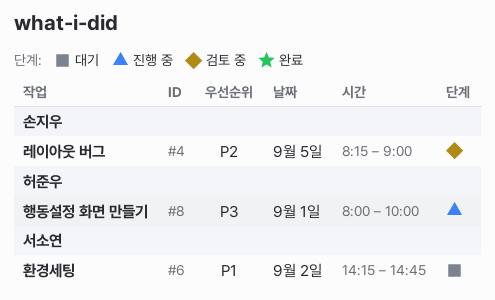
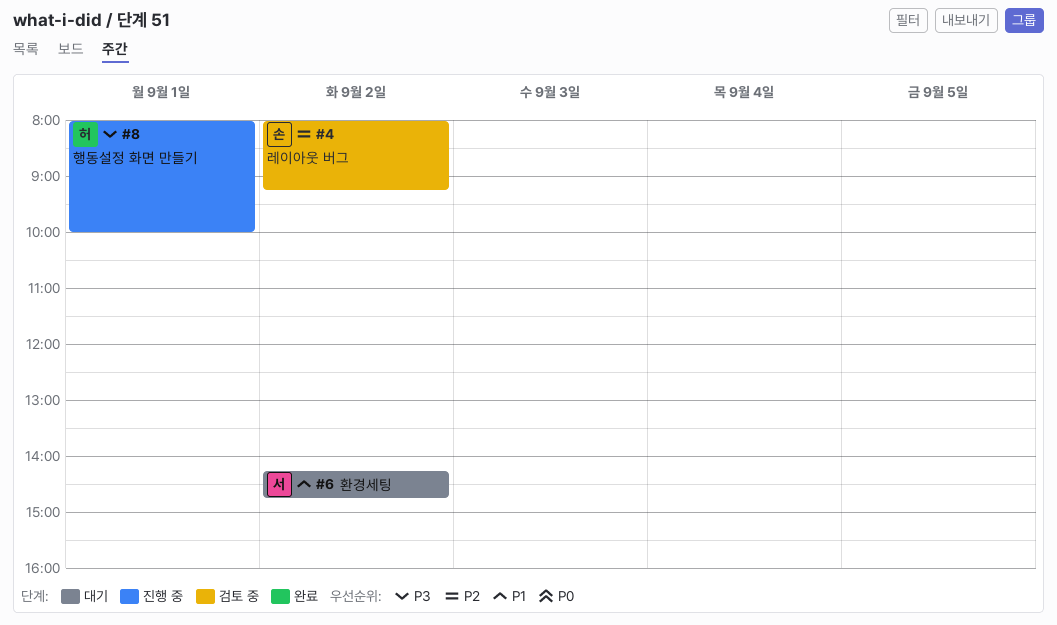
#4, day: Sep 5 -> Sep 2
#4, begins: 08:15 -> 08:00
#4, ends: 09:00 -> 09:15

